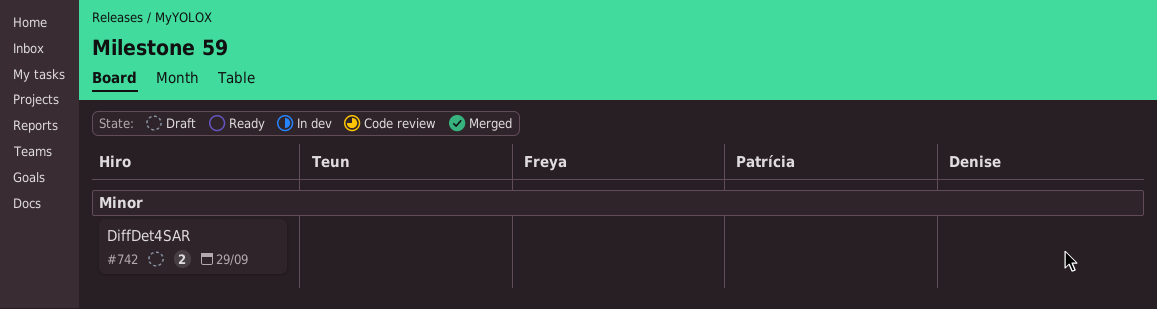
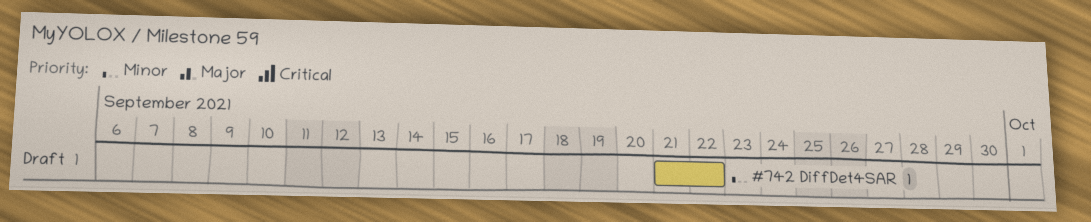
#742, estimate: 2 -> 1
#742, due: Sep 29 -> Sep 22

